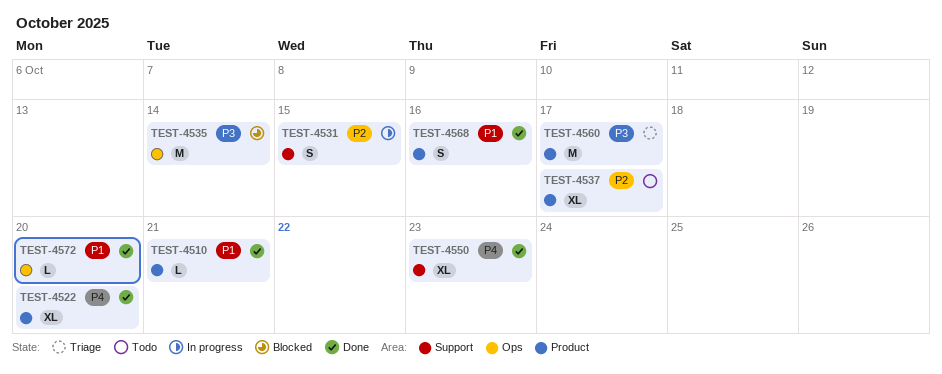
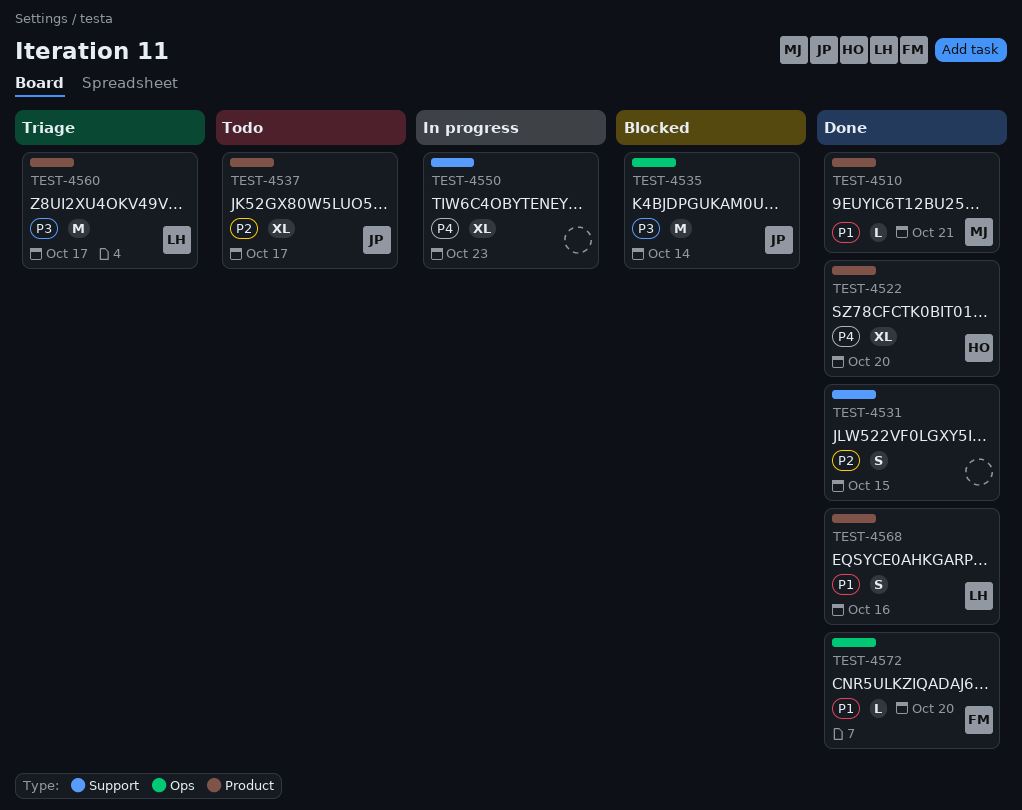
TEST-4531, status: In progress -> Done
TEST-4550, status: Done -> In progress

